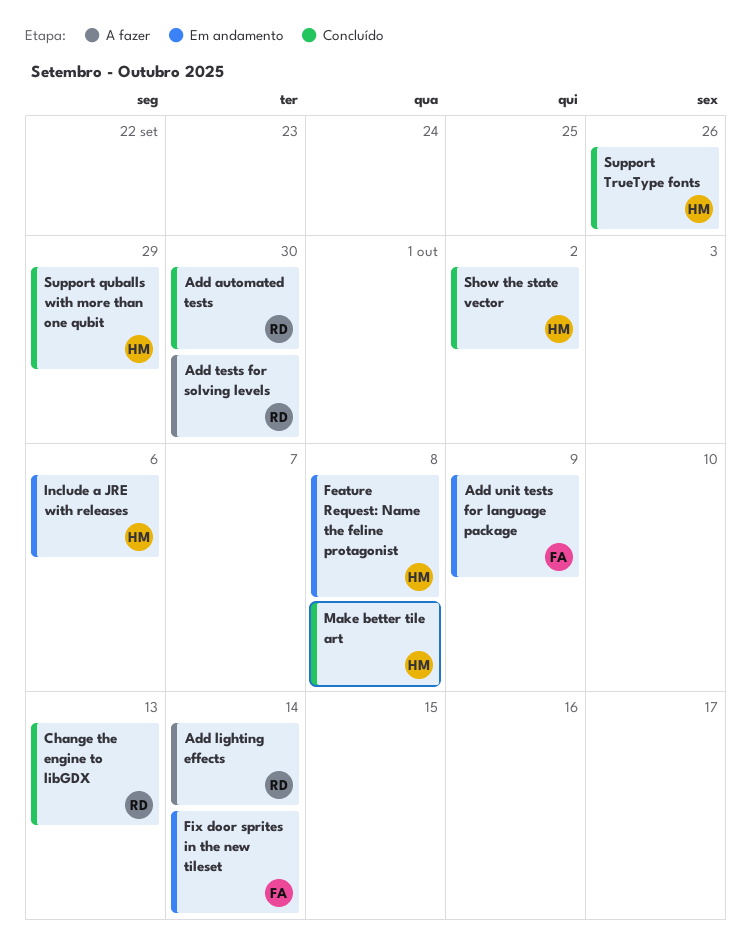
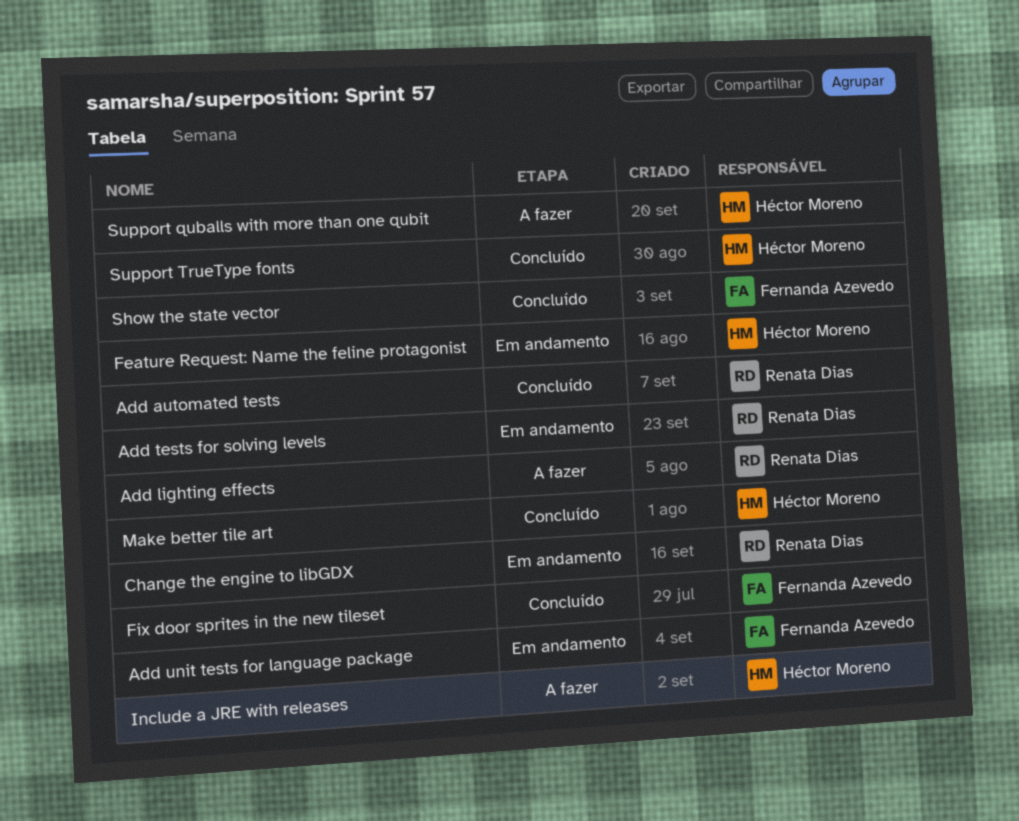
Add tests for solving levels, status: A fazer -> Em andamento
Change the engine to libGDX, status: Concluído -> Em andamento
Fix door sprites in the new tileset, status: Em andamento -> Concluído
Include a JRE with releases, status: Em andamento -> A fazer
Show the state vector, owner: Héctor Moreno -> Fernanda Azevedo
Support quballs with more than one qubit, status: Concluído -> A fazer

